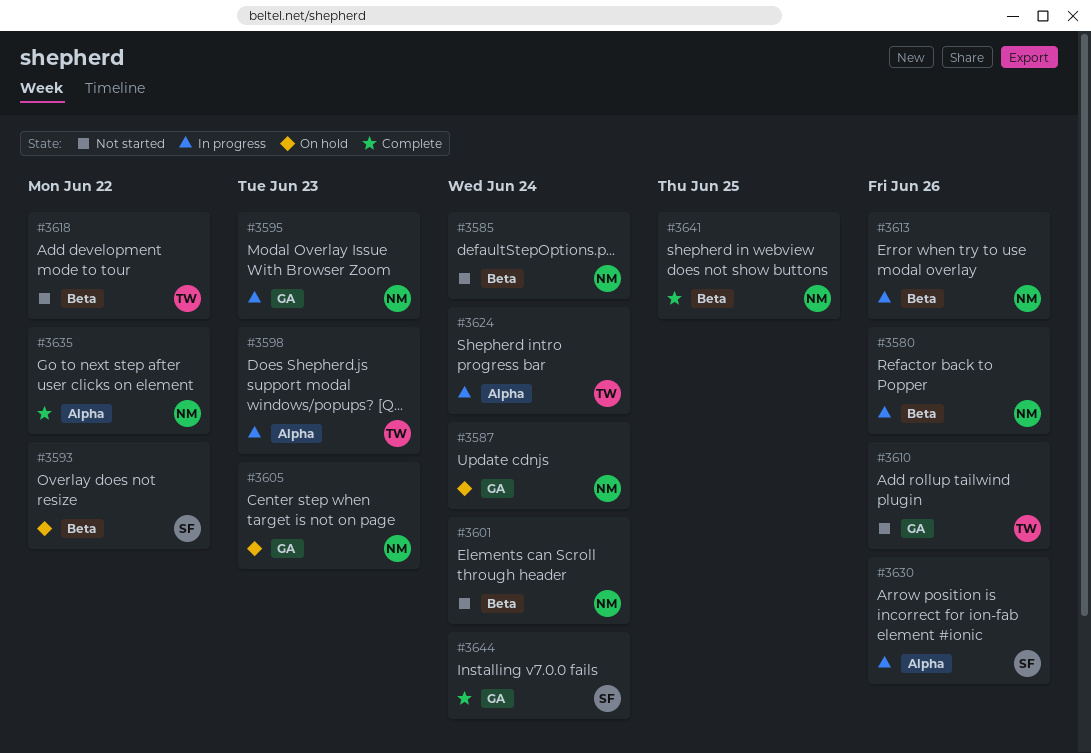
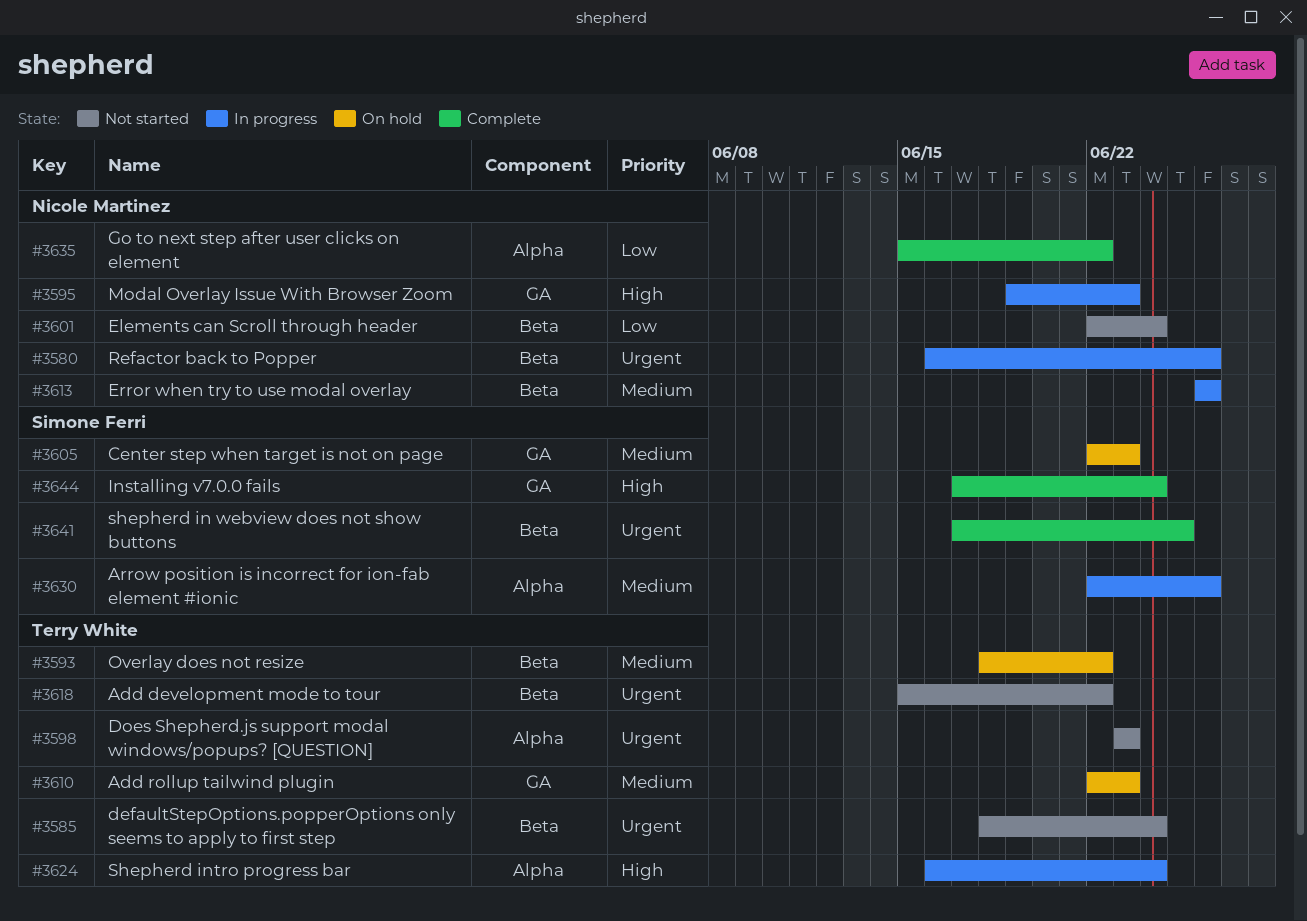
#3585, owner: Nicole Martinez -> Terry White
#3587: present -> none
#3593, owner: Simone Ferri -> Terry White
#3598, status: In progress -> Not started
#3605, owner: Nicole Martinez -> Simone Ferri
#3610, status: Not started -> On hold
#3610, due: Jun 26 -> Jun 23
#3641, owner: Nicole Martinez -> Simone Ferri

